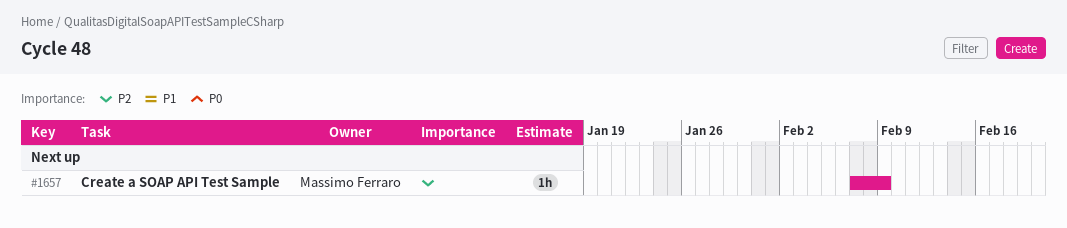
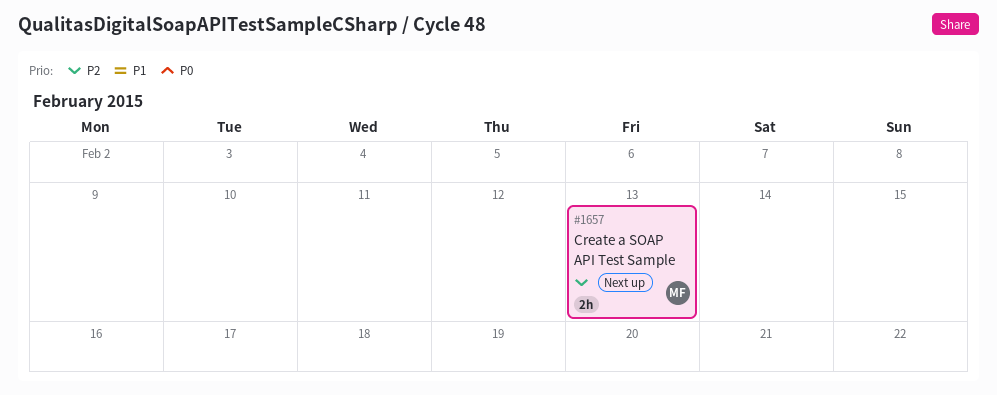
#1657, estimate: 1h -> 2h
#1657, due: Feb 9 -> Feb 13

